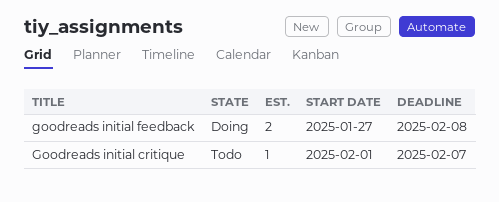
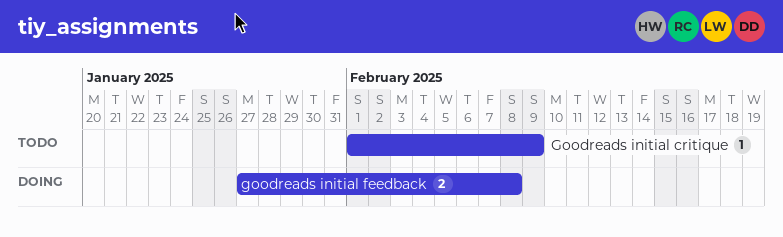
Goodreads initial critique, due: Feb 7 -> Feb 9

